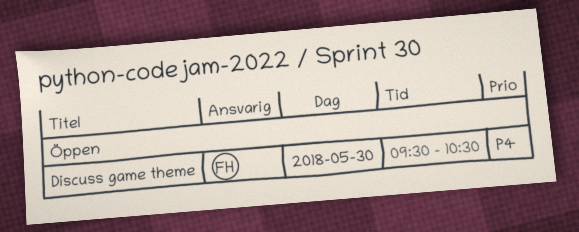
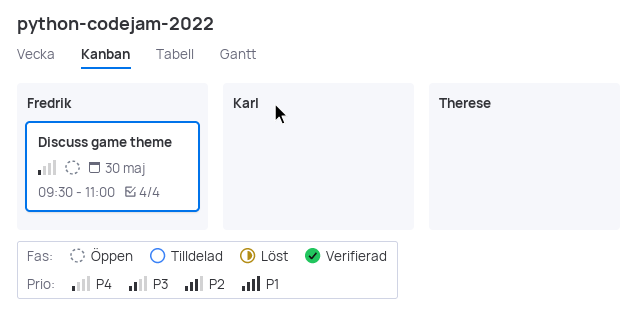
Discuss game theme, ends: 10:30 -> 11:00

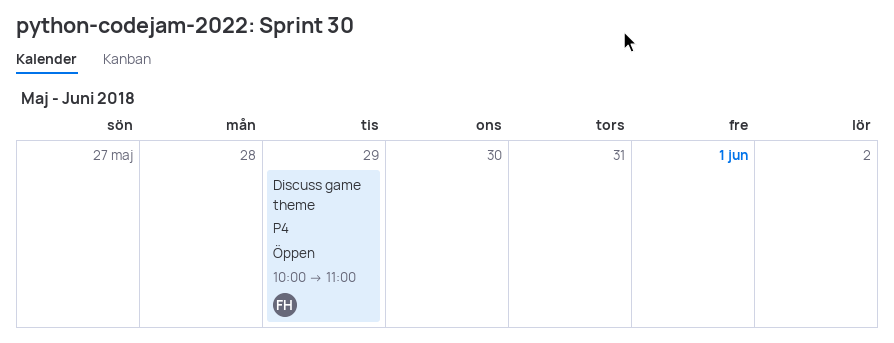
Discuss game theme, day: May 30 -> May 29
Discuss game theme, begins: 09:30 -> 10:00

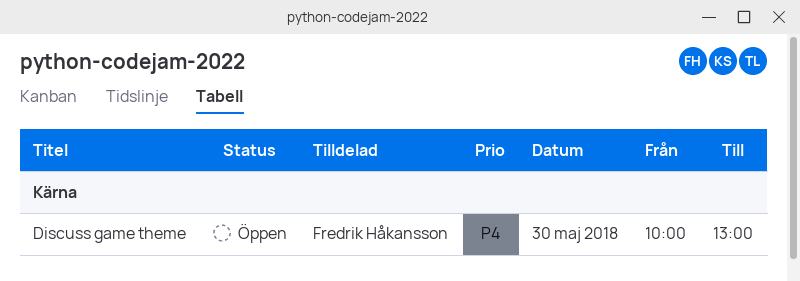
Discuss game theme, day: May 29 -> May 30
Discuss game theme, ends: 11:00 -> 13:00

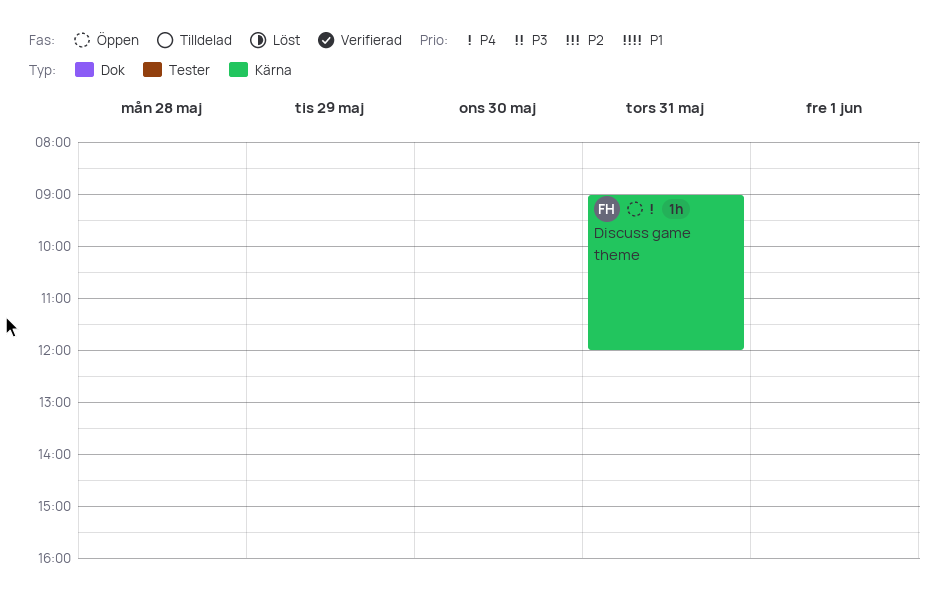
Discuss game theme, day: May 30 -> May 31
Discuss game theme, begins: 10:00 -> 09:00
Discuss game theme, ends: 13:00 -> 12:00

